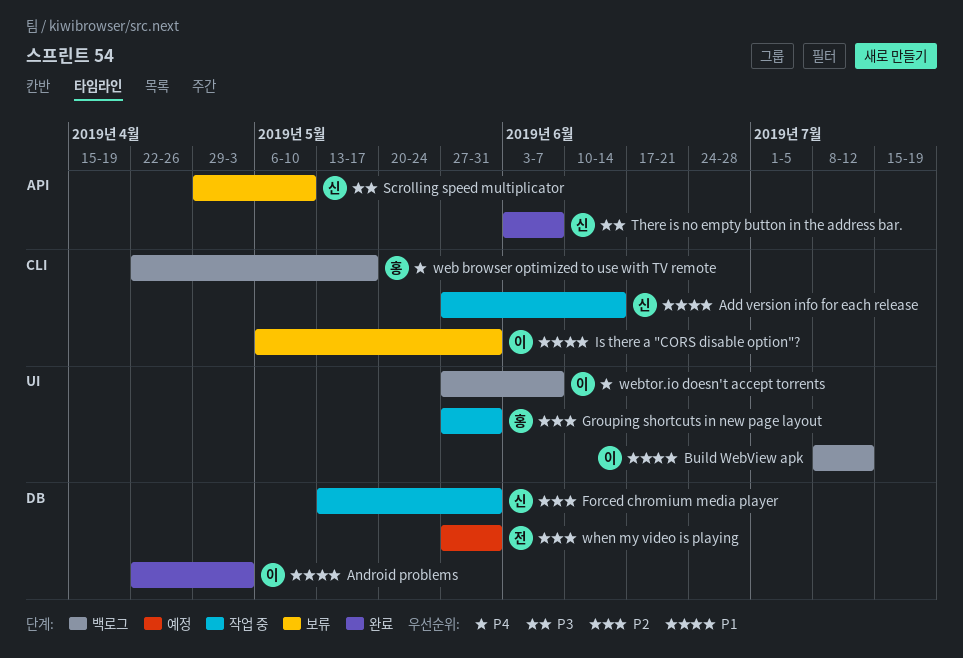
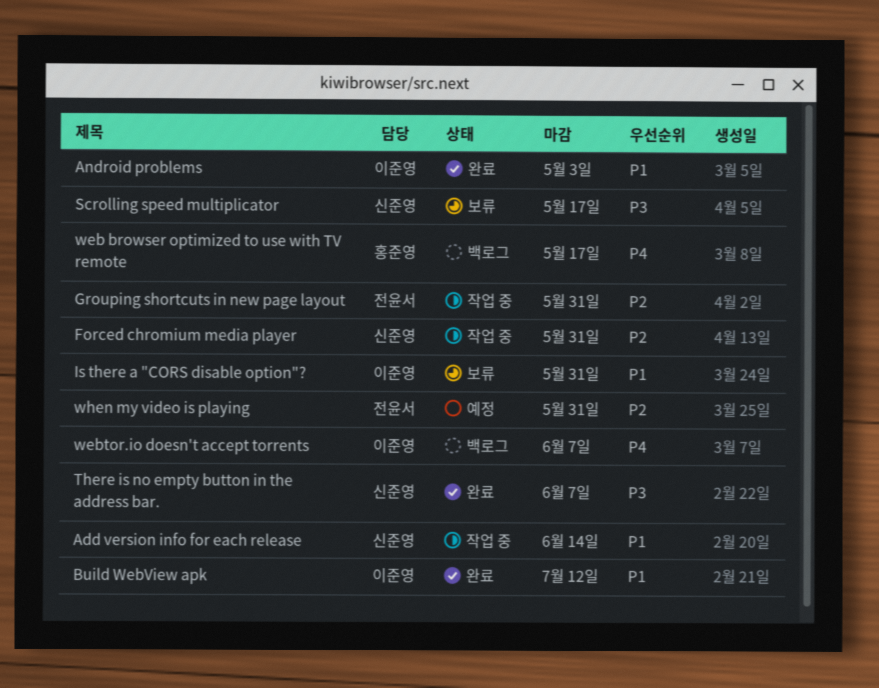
Build WebView apk, status: 백로그 -> 완료
Grouping shortcuts in new page layout, owner: 홍준영 -> 전윤서
Scrolling speed multiplicator, due: May 10 -> May 17

